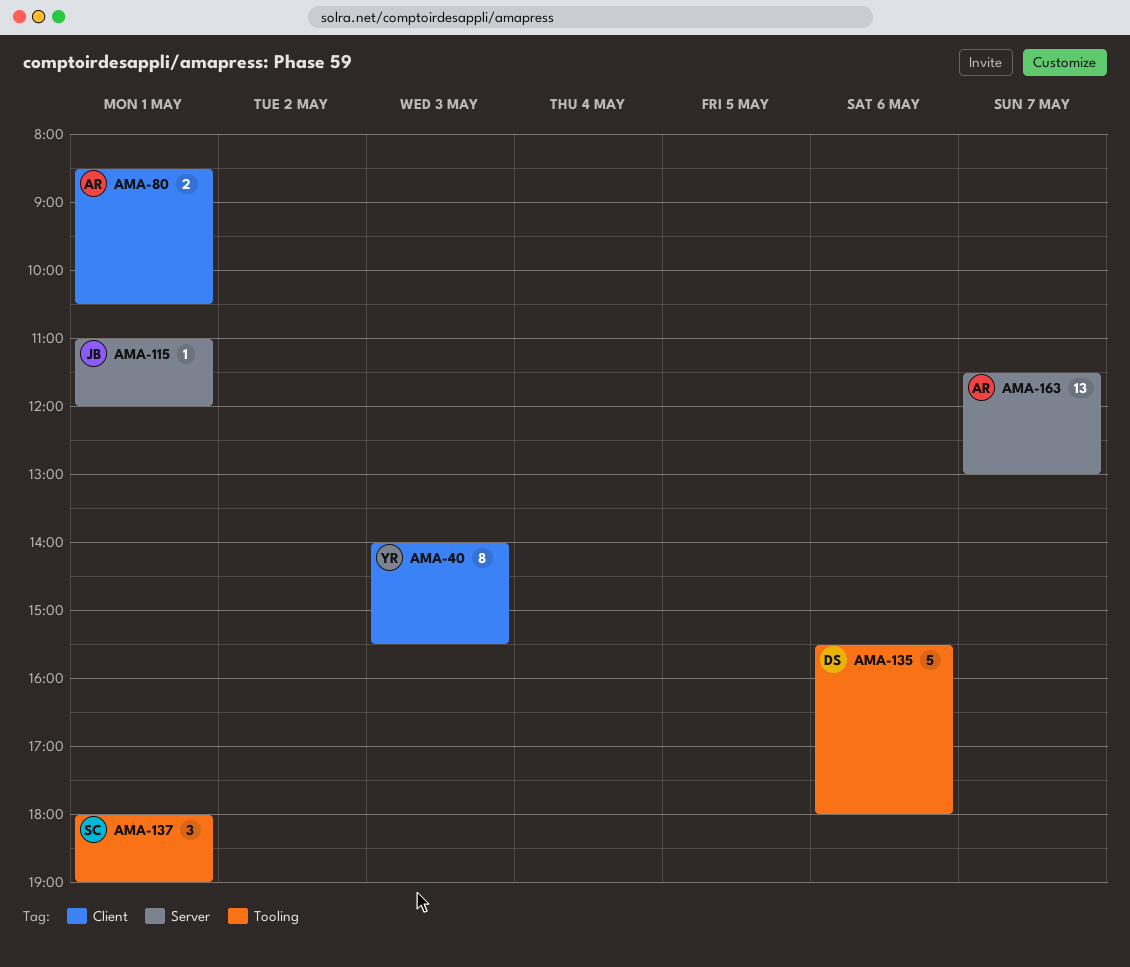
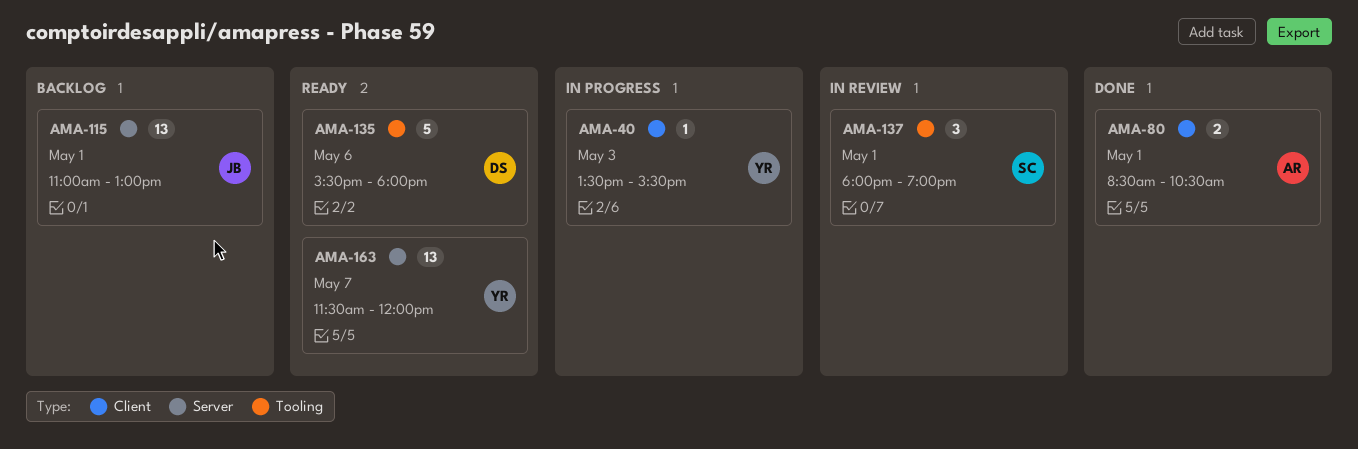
AMA-40, estimate: 8 -> 1
AMA-40, begins: 14:00 -> 13:30
AMA-115, estimate: 1 -> 13
AMA-115, ends: 12:00 -> 13:00
AMA-163, owner: AR -> YR
AMA-163, ends: 13:00 -> 12:00

